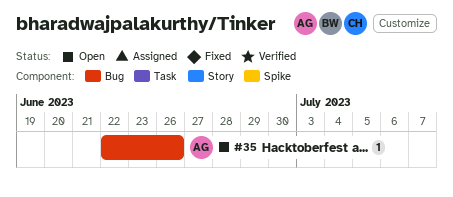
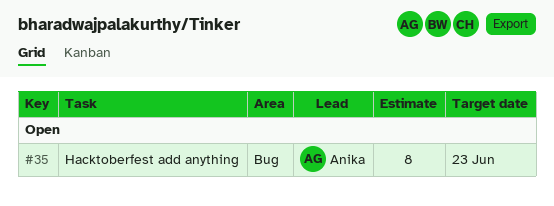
#35, estimate: 1 -> 8
#35, due: Jun 26 -> Jun 23

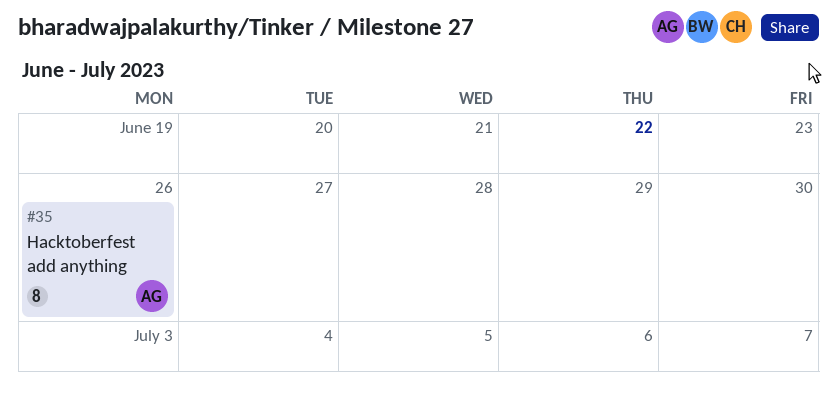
#35, due: Jun 23 -> Jun 26

